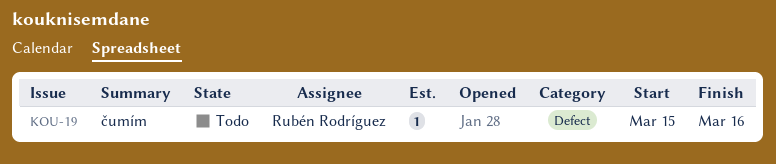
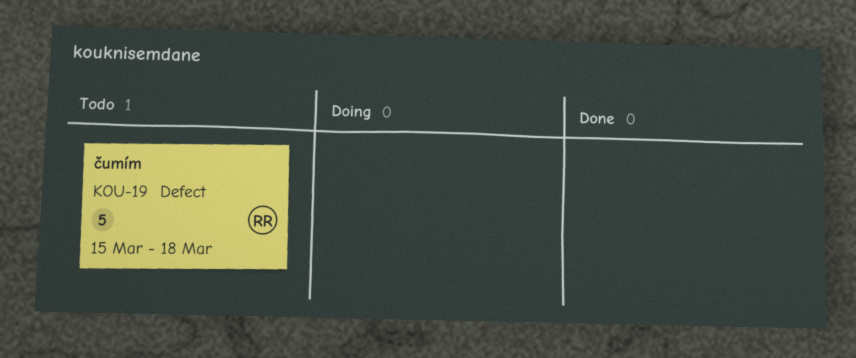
KOU-19, estimate: 1 -> 5
KOU-19, due: Mar 16 -> Mar 18

